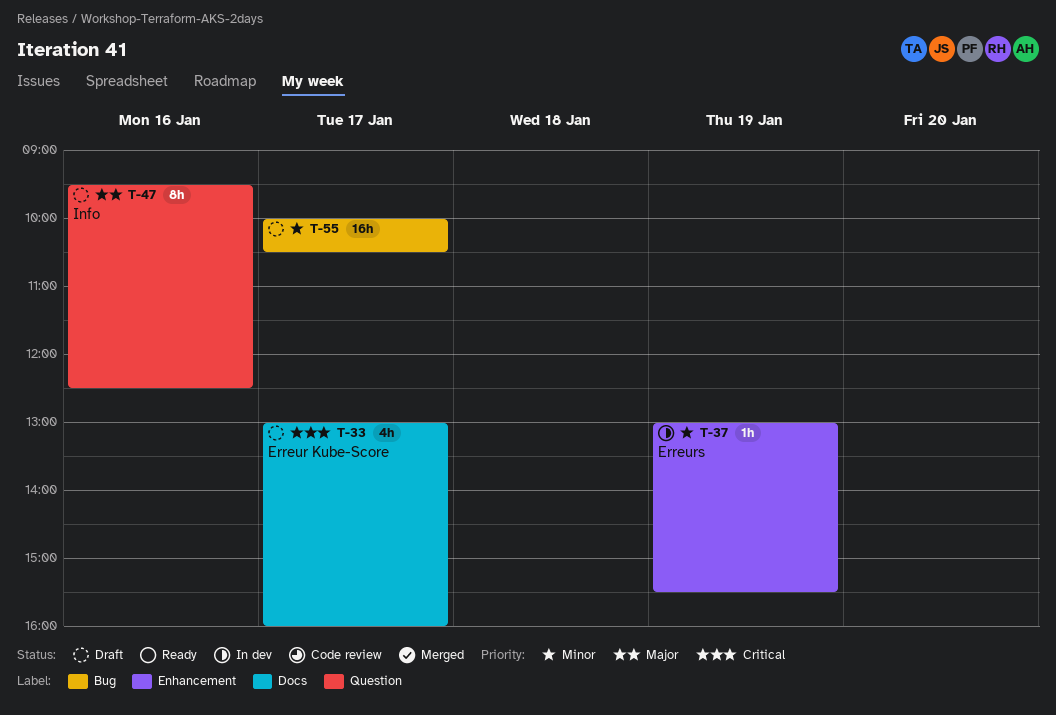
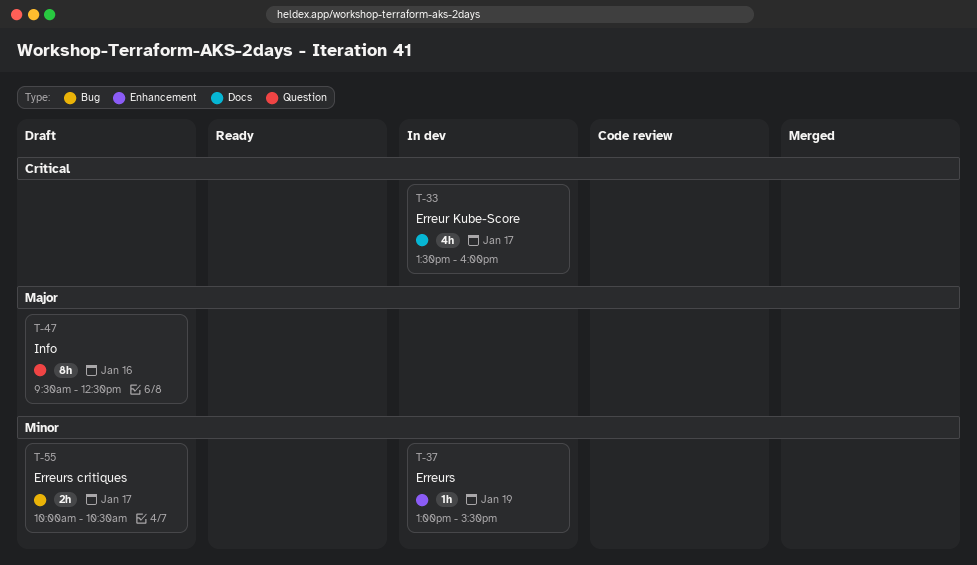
T-33, status: Draft -> In dev
T-33, begins: 13:00 -> 13:30
T-55, estimate: 16h -> 2h

